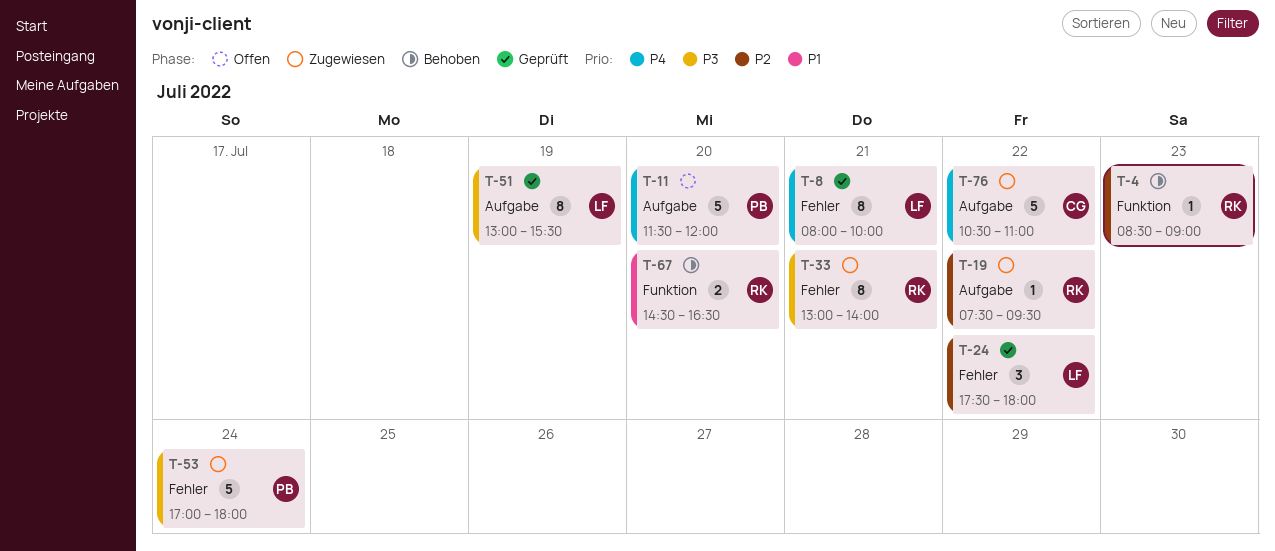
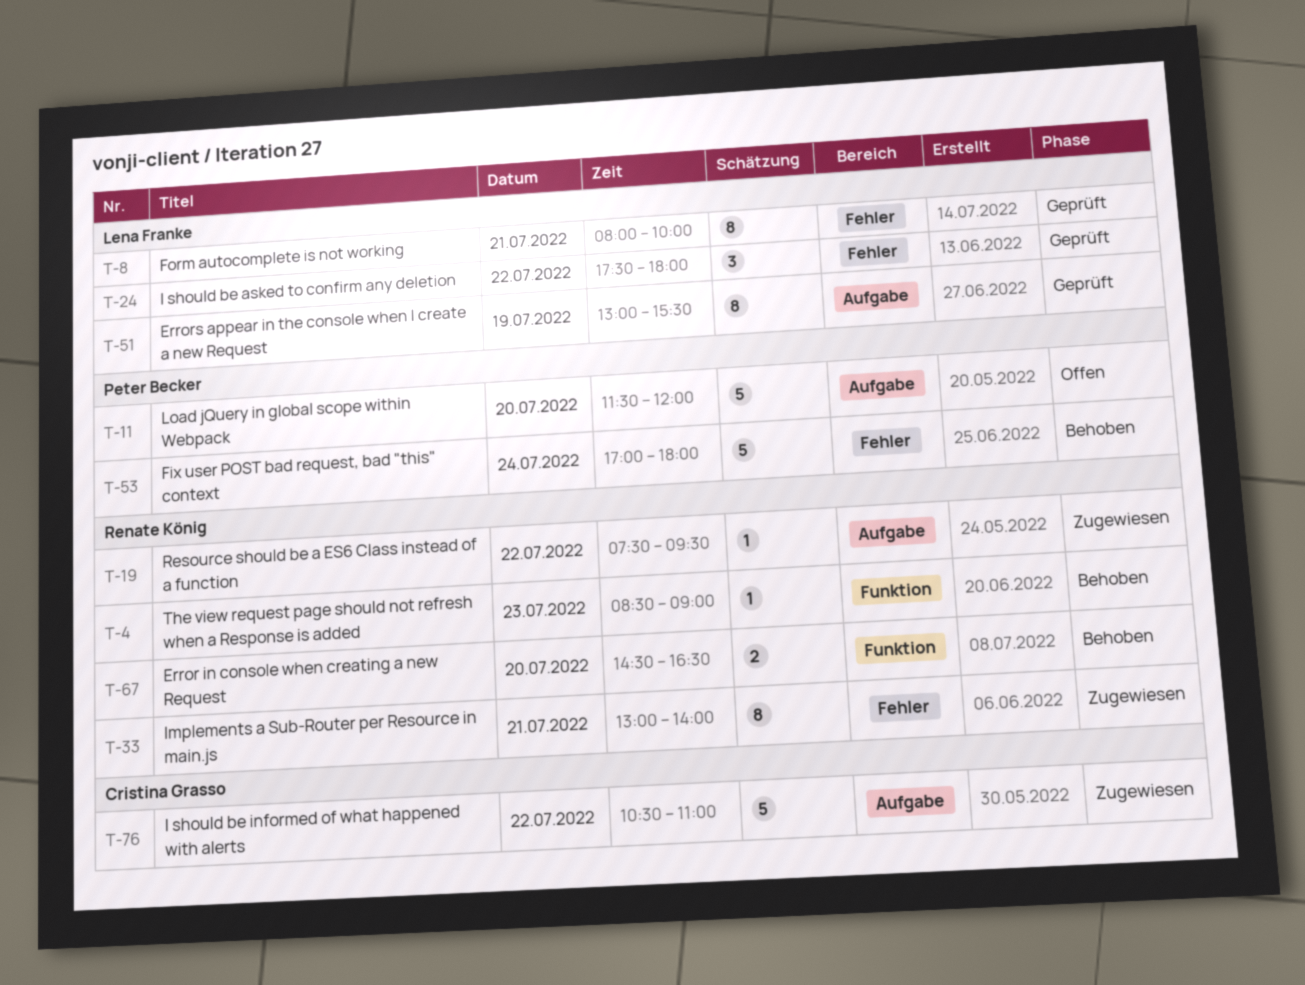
T-53, status: Zugewiesen -> Behoben

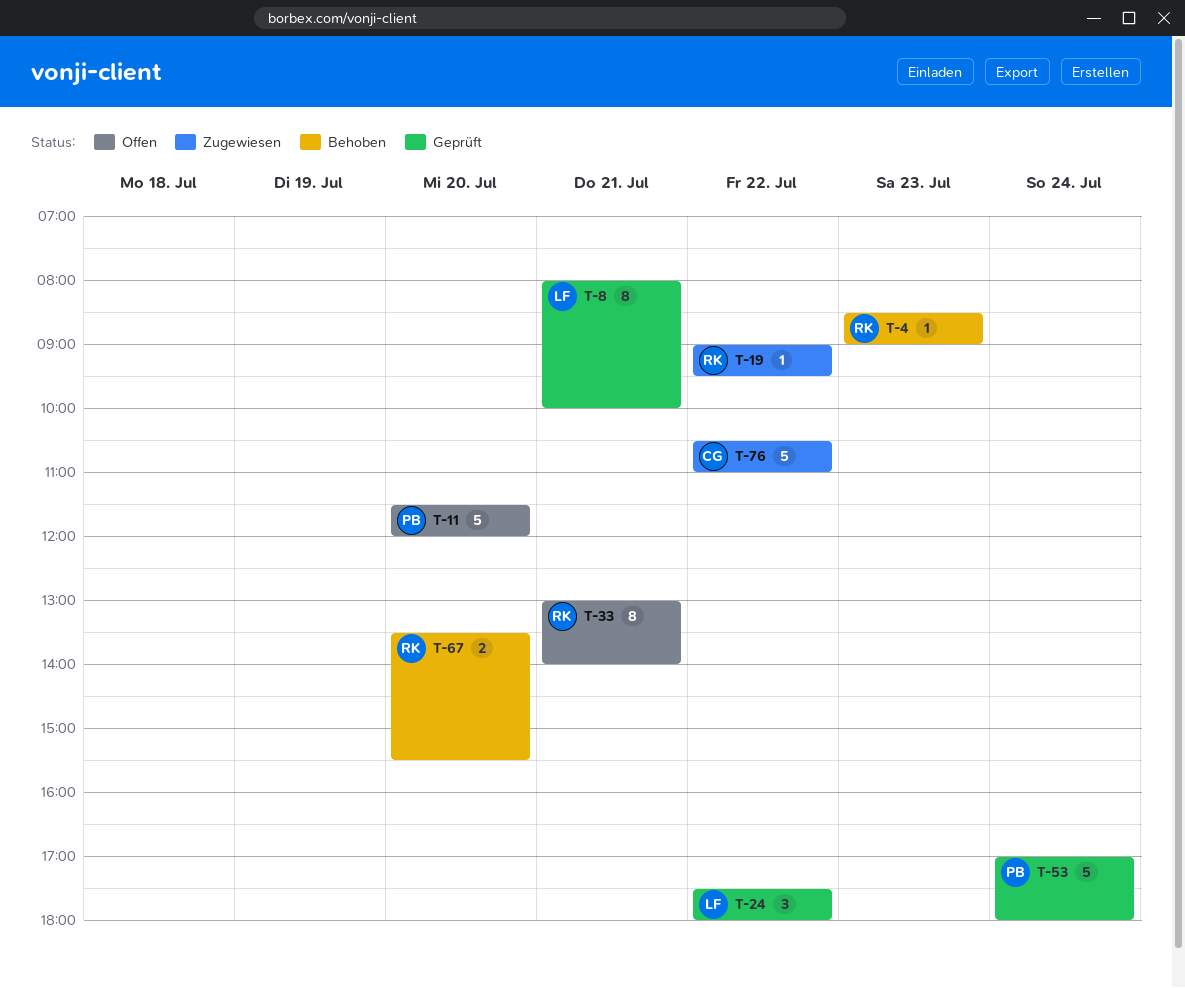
T-19, begins: 07:30 -> 09:00
T-33, status: Zugewiesen -> Offen
T-51: present -> none
T-53, status: Behoben -> Geprüft
T-67, begins: 14:30 -> 13:30
T-67, ends: 16:30 -> 15:30

